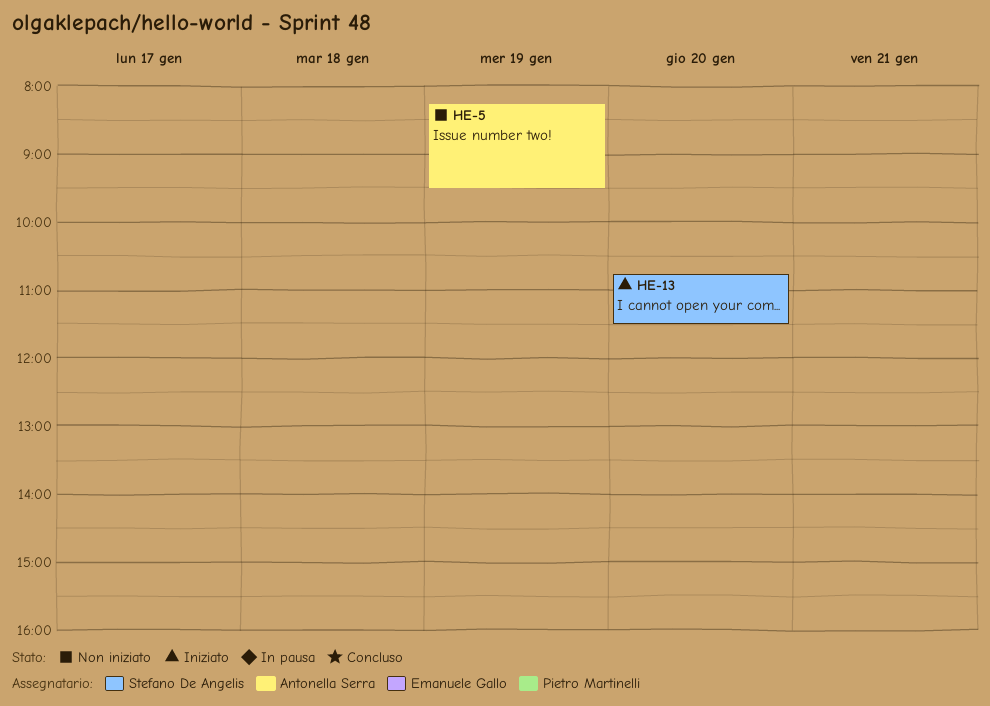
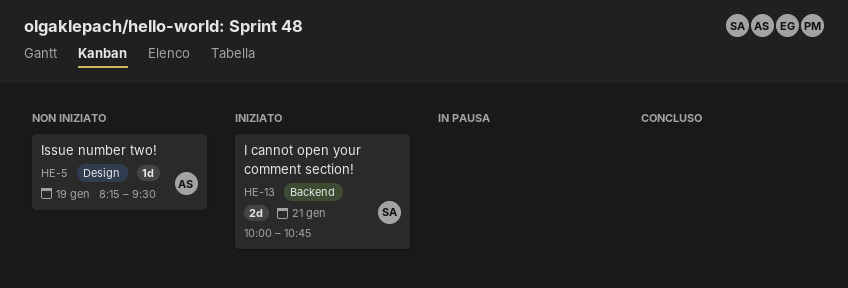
HE-13, day: Jan 20 -> Jan 21
HE-13, begins: 10:45 -> 10:00
HE-13, ends: 11:30 -> 10:45

